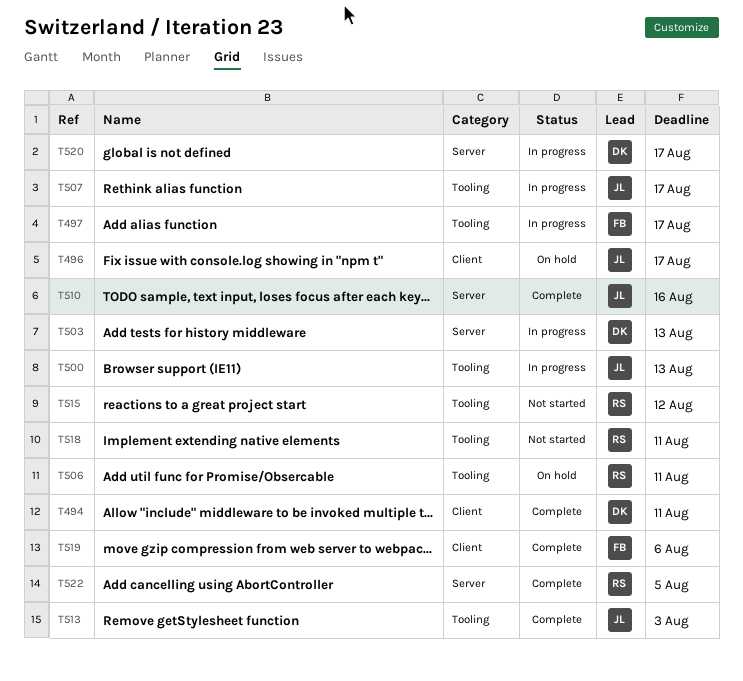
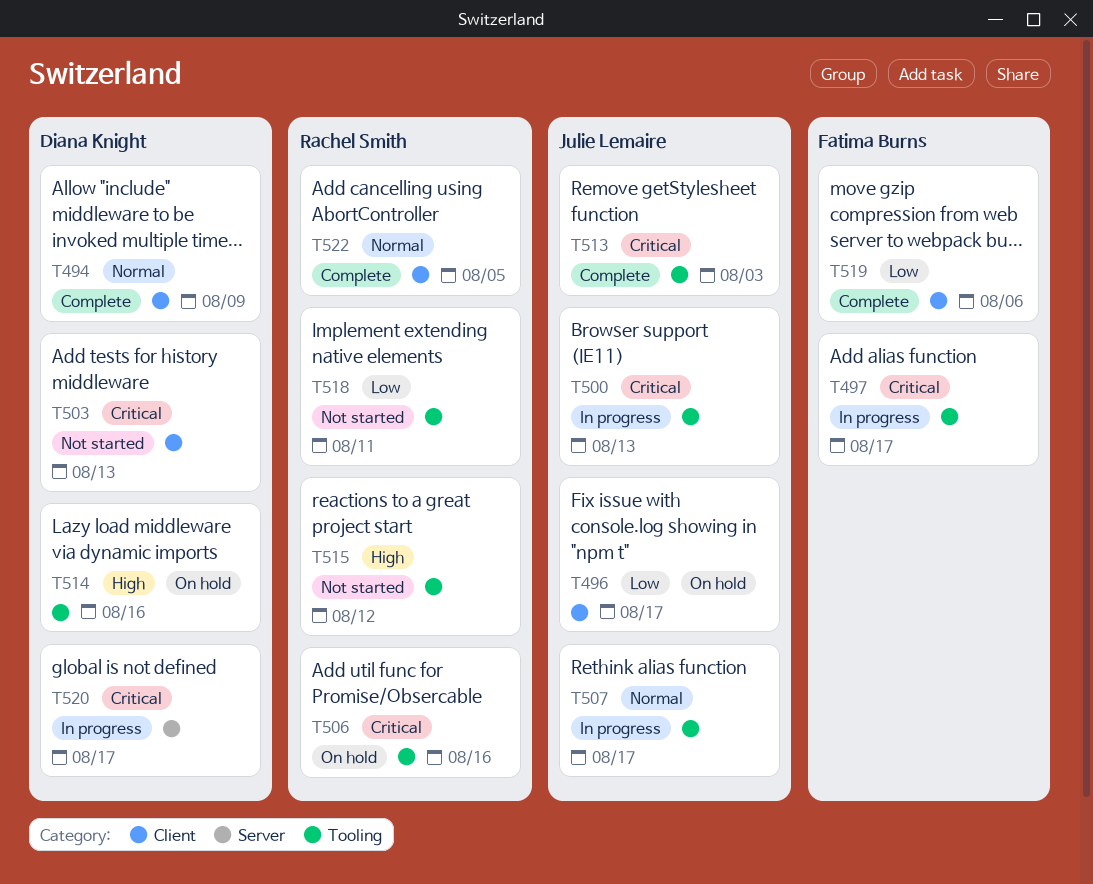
T494, due: Aug 11 -> Aug 9
T503, status: In progress -> Not started
T503, label: Server -> Client
T506, due: Aug 11 -> Aug 16
T510: present -> none
T514: none -> present
T522, label: Server -> Client

